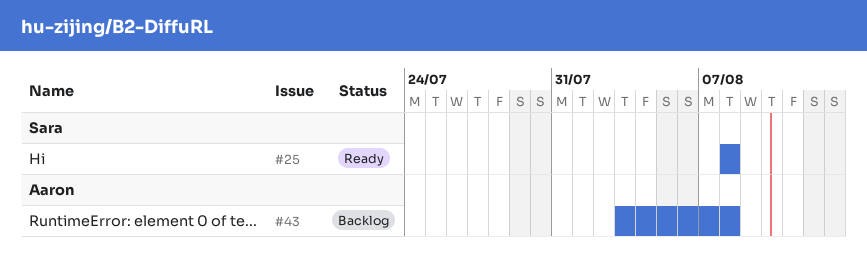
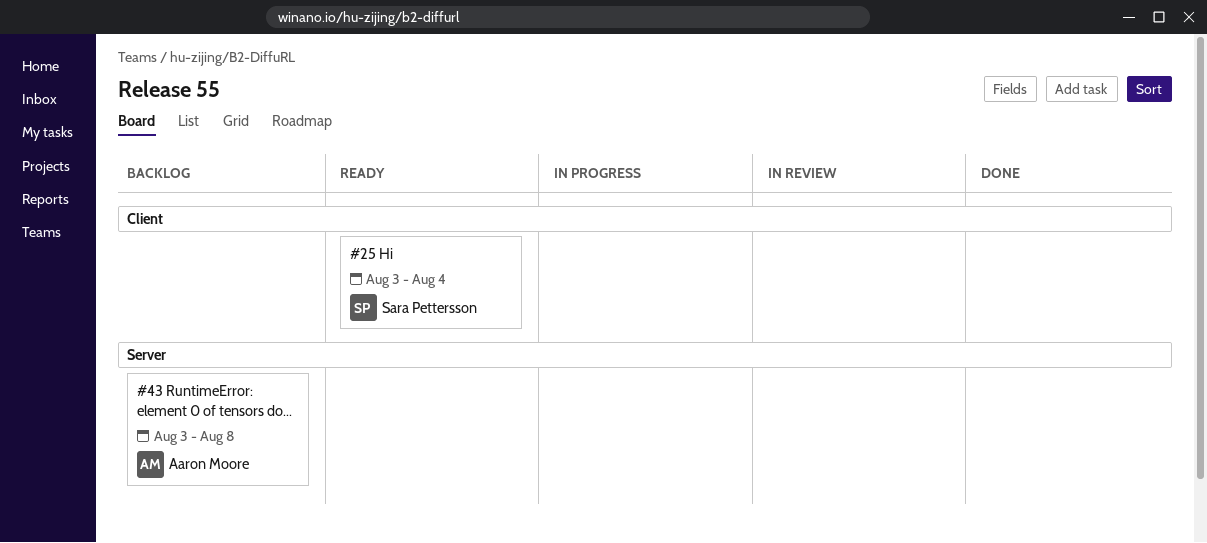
#25, start: Aug 8 -> Aug 3
#25, due: Aug 8 -> Aug 4

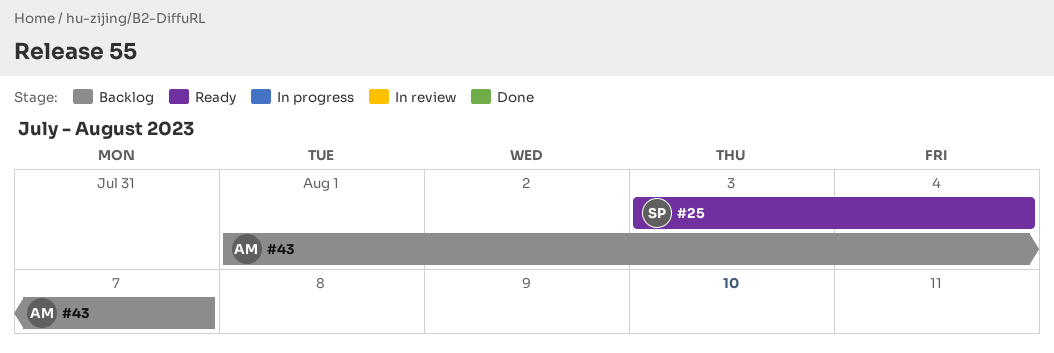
#43, start: Aug 3 -> Aug 1
#43, due: Aug 8 -> Aug 7

